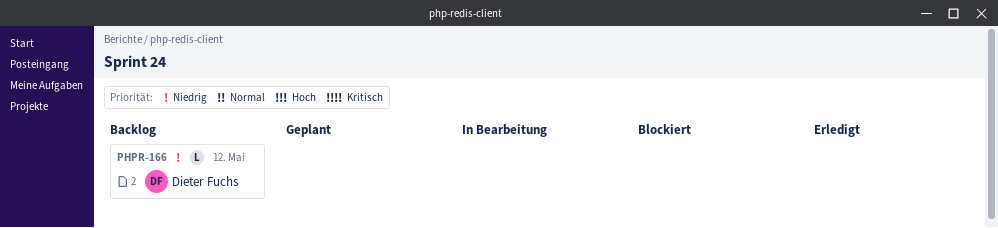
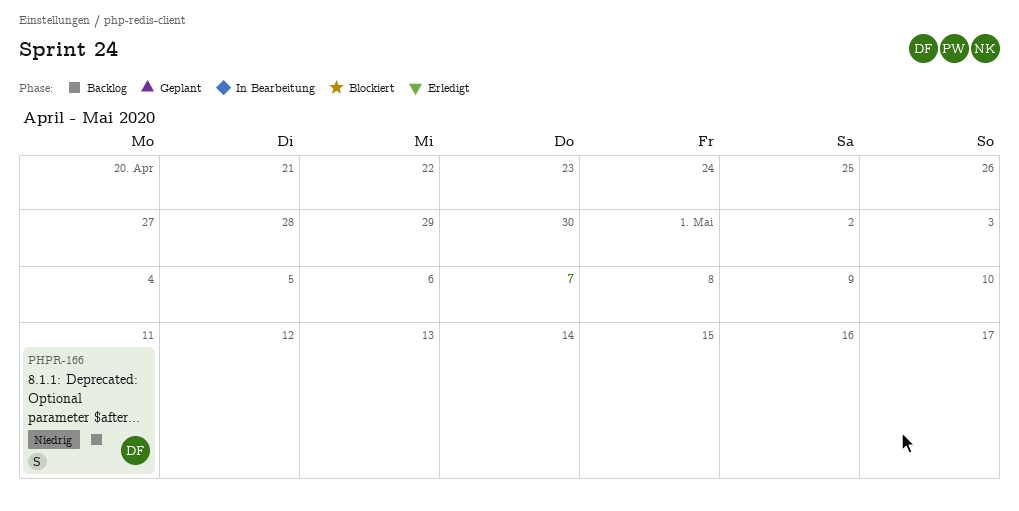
PHPR-166, estimate: L -> S
PHPR-166, due: May 12 -> May 11

